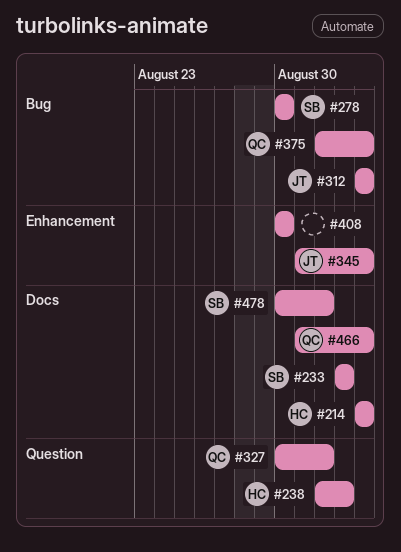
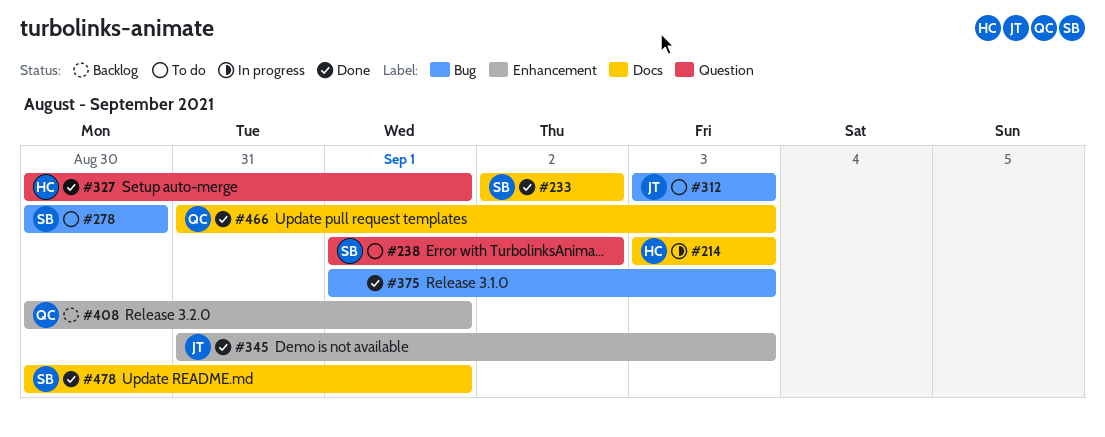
#238, owner: HC -> SB
#327, owner: QC -> HC
#375, owner: QC -> none
#408, owner: none -> QC
#408, due: Aug 30 -> Sep 1

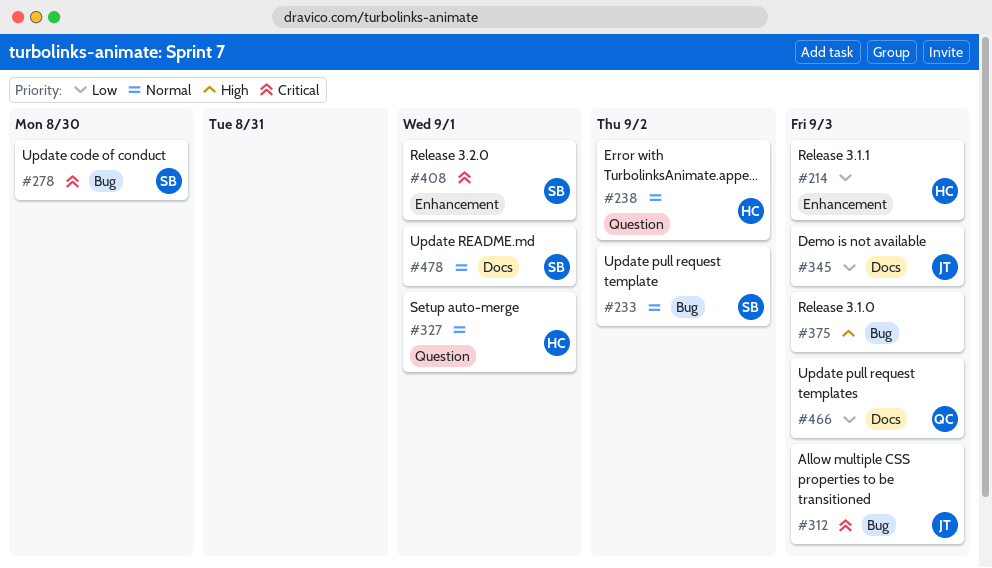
#214, label: Docs -> Enhancement
#233, label: Docs -> Bug
#238, owner: SB -> HC
#345, label: Enhancement -> Docs
#408, owner: QC -> SB

